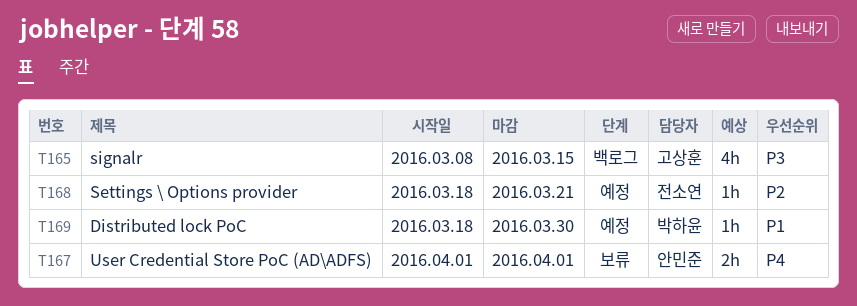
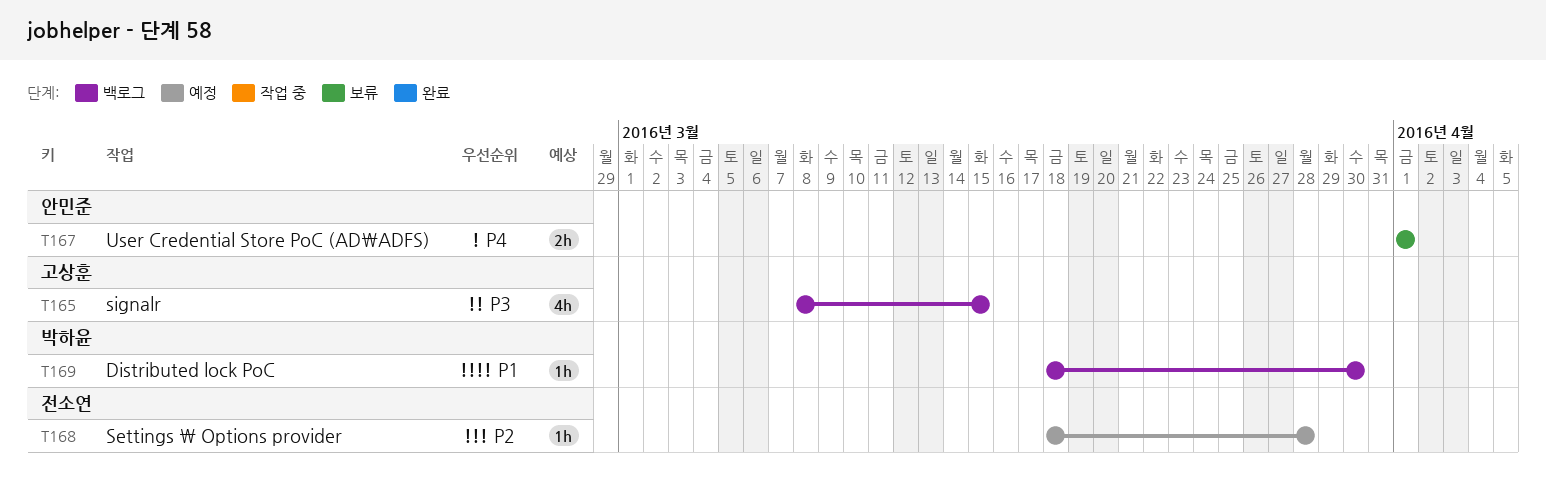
T168, due: Mar 21 -> Mar 28
T169, status: 예정 -> 백로그

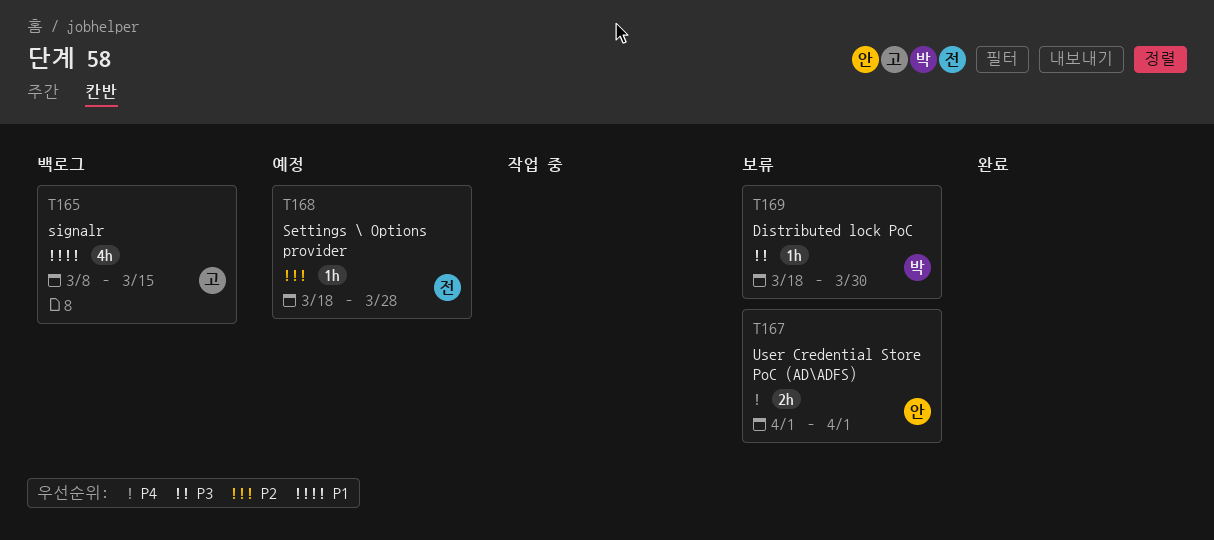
T165, priority: P3 -> P1
T169, status: 백로그 -> 보류
T169, priority: P1 -> P3

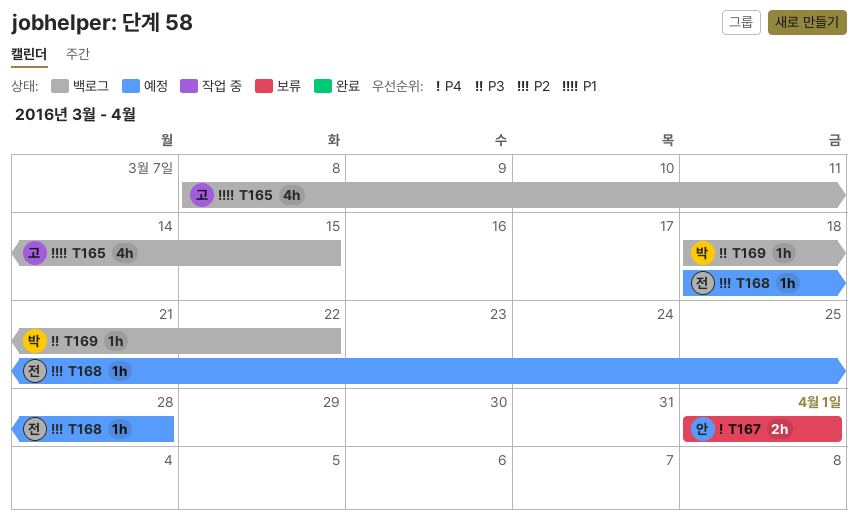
T169, status: 보류 -> 백로그
T169, due: Mar 30 -> Mar 22

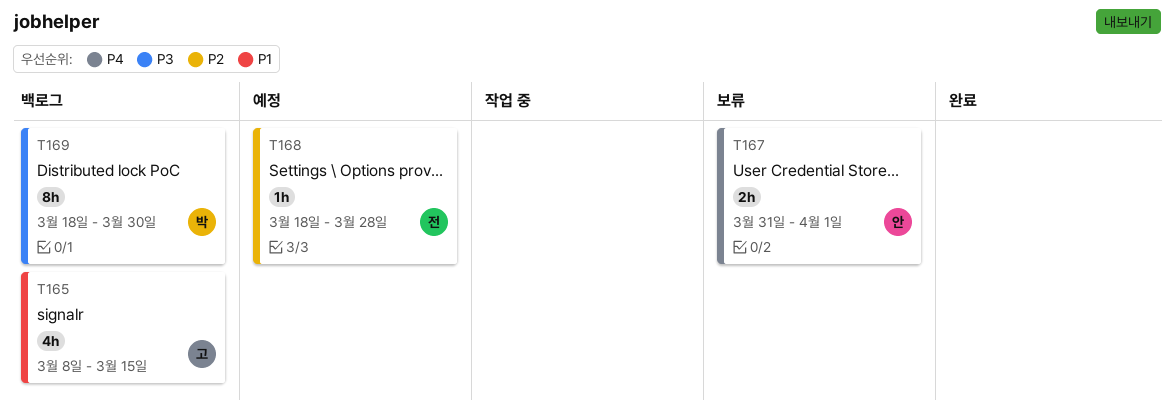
T167, start: Apr 1 -> Mar 31
T169, estimate: 1h -> 8h
T169, due: Mar 22 -> Mar 30

